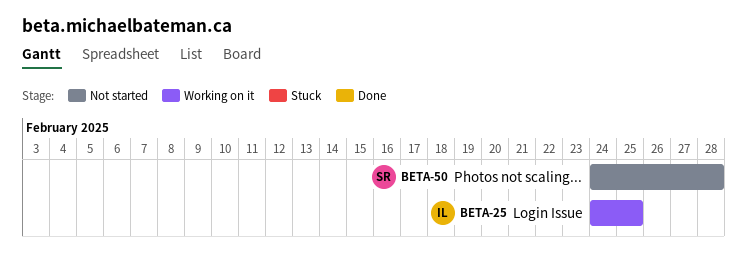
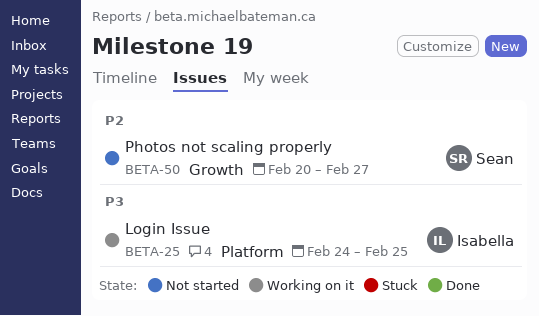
BETA-50, start: Feb 24 -> Feb 20
BETA-50, due: Feb 28 -> Feb 27

